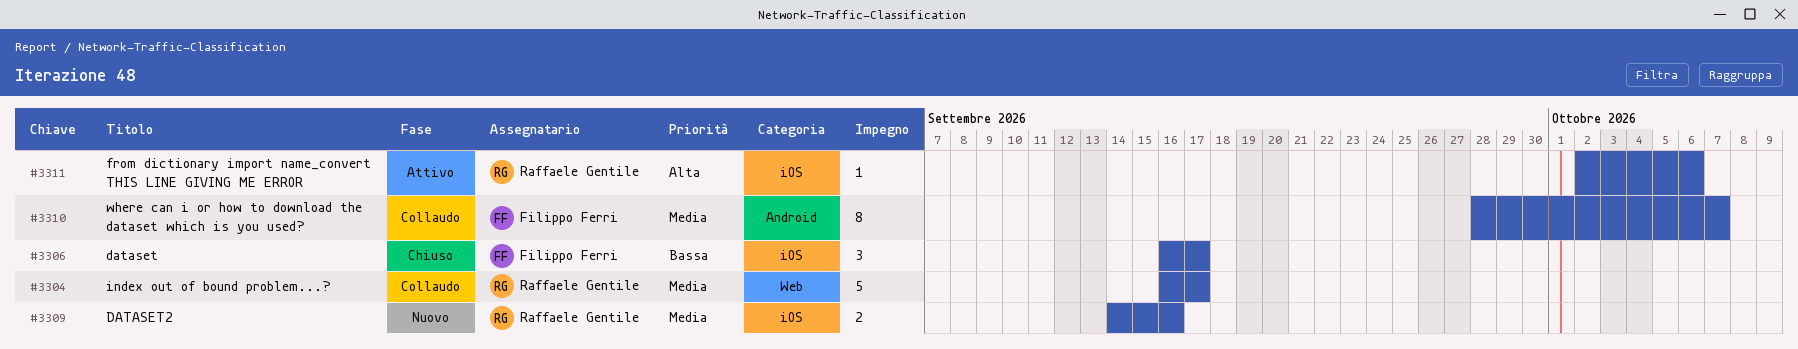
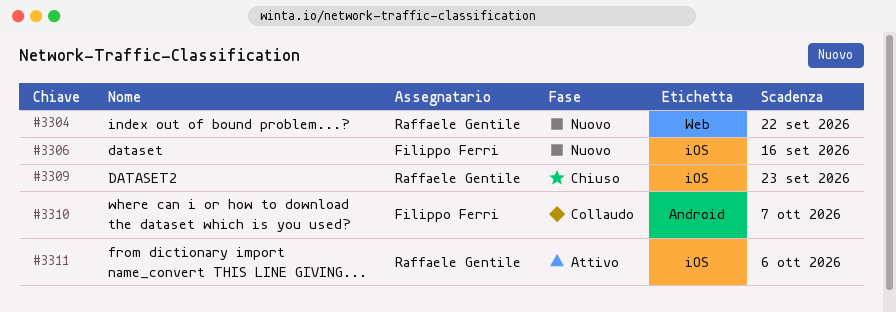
#3304, status: Collaudo -> Nuovo
#3304, due: Sep 17 -> Sep 22
#3306, status: Chiuso -> Nuovo
#3306, due: Sep 17 -> Sep 16
#3309, status: Nuovo -> Chiuso
#3309, due: Sep 16 -> Sep 23

